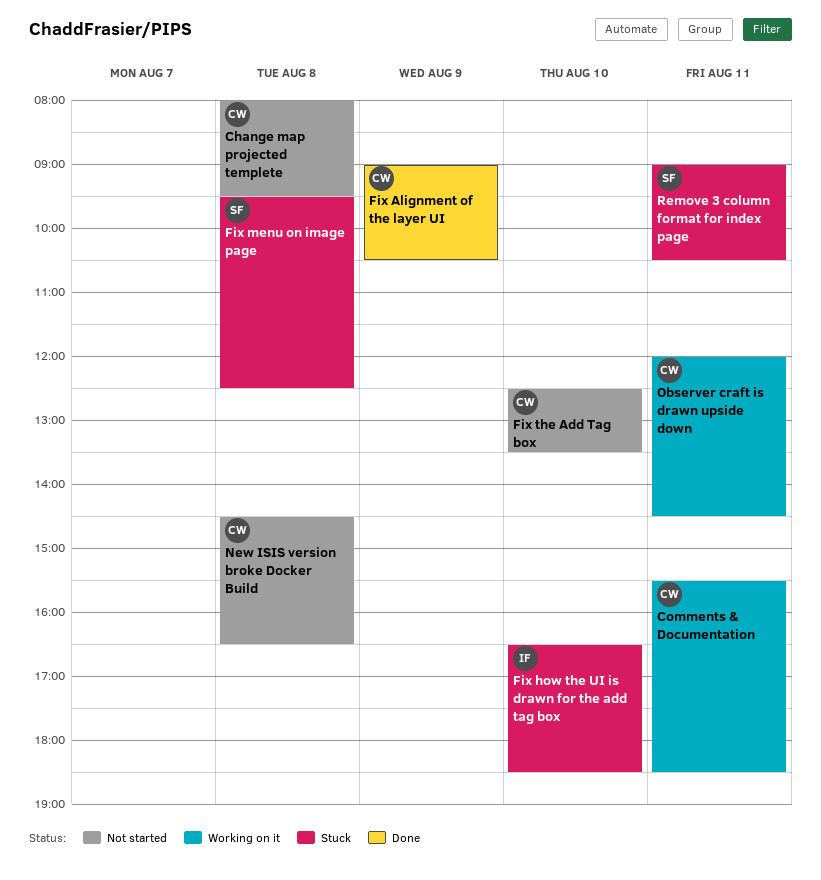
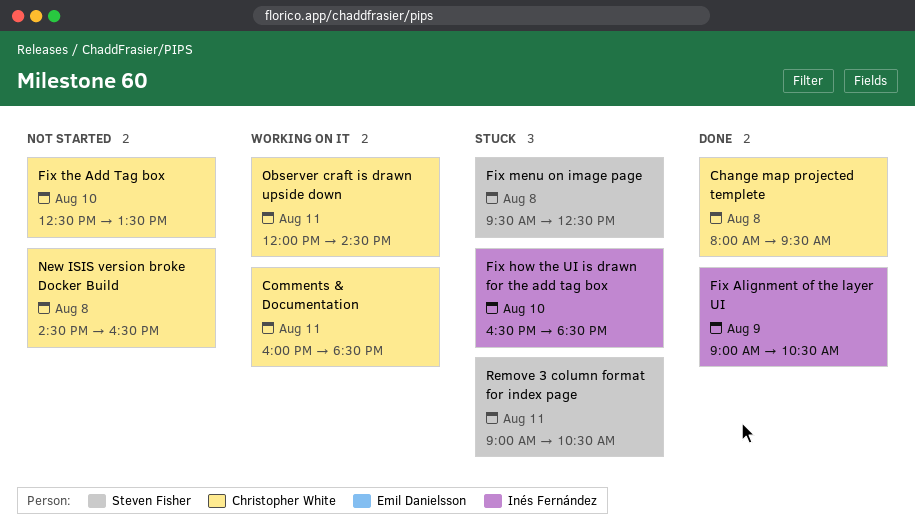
Change map projected templete, status: Not started -> Done
Comments & Documentation, begins: 15:30 -> 16:00
Fix Alignment of the layer UI, owner: Christopher White -> Inés Fernández

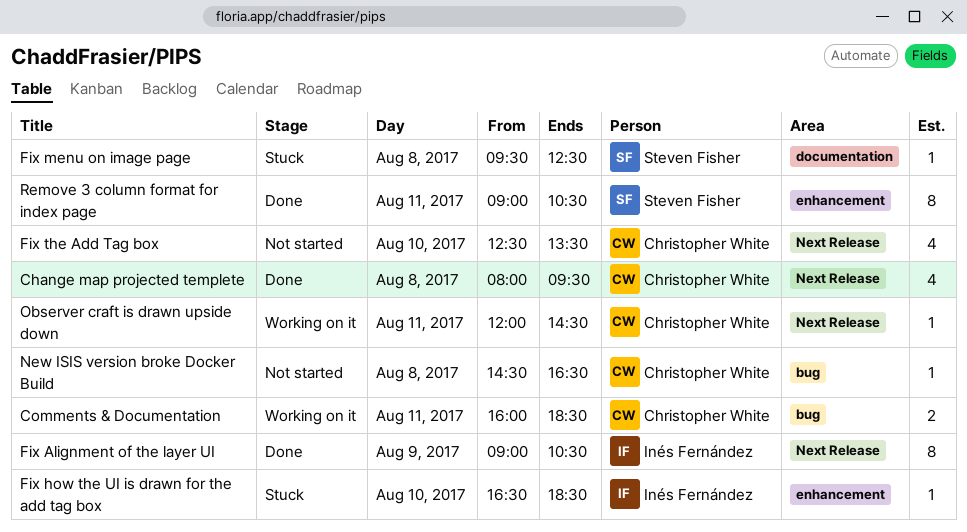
Remove 3 column format for index page, status: Stuck -> Done

